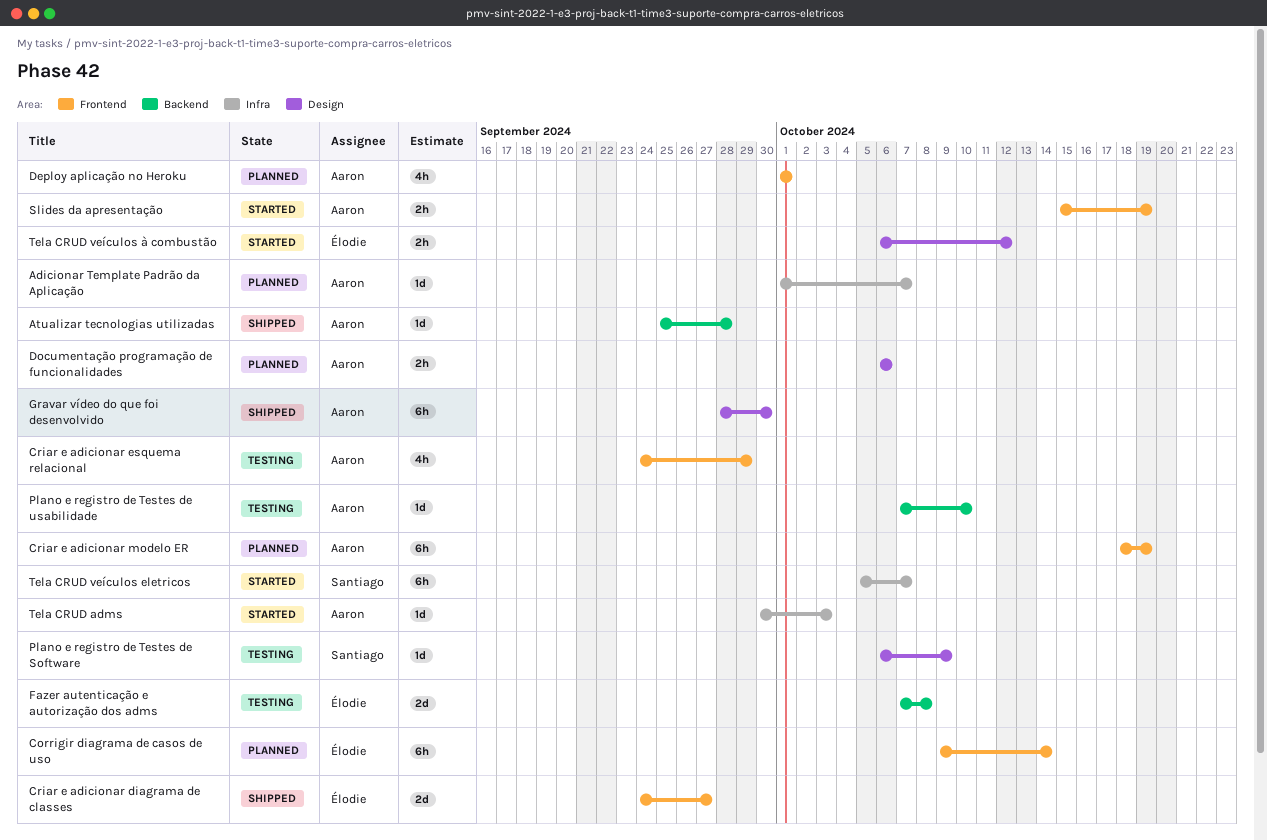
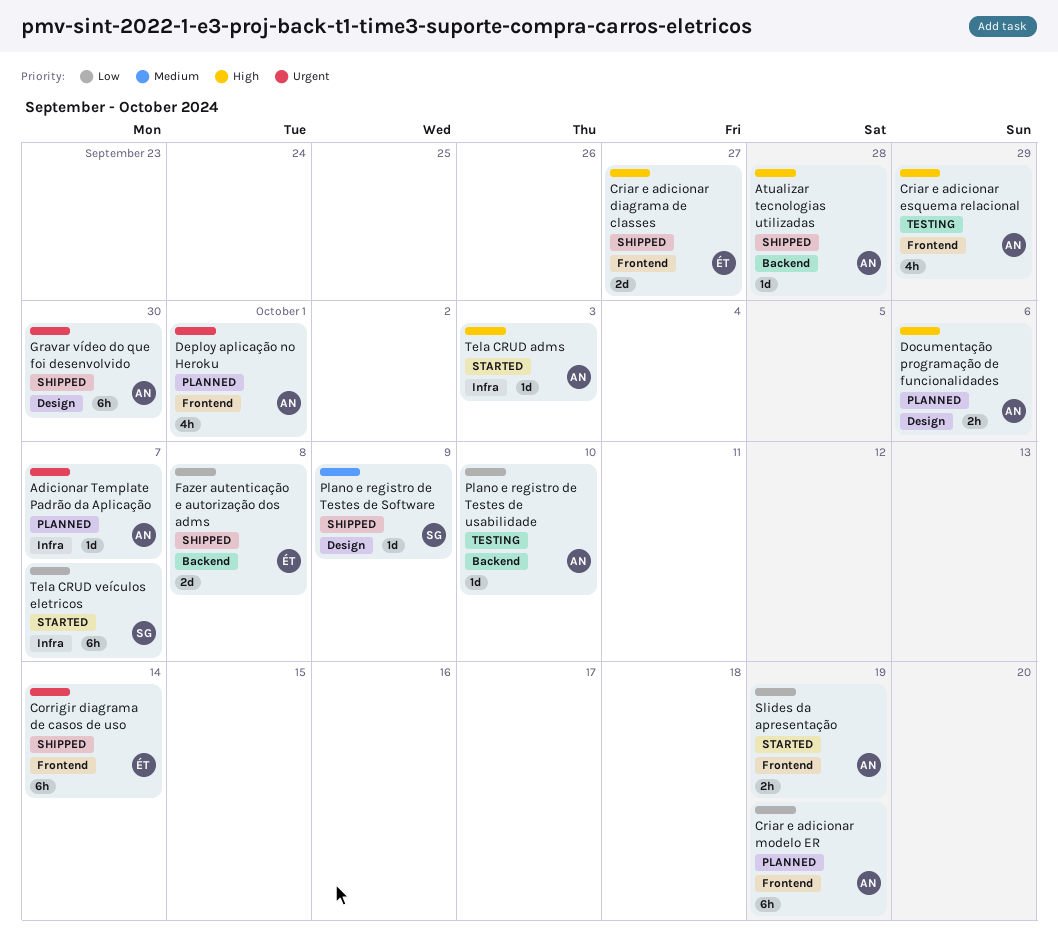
Corrigir diagrama de casos de uso, status: Planned -> Shipped
Fazer autenticação e autorização dos adms, status: Testing -> Shipped
Plano e registro de Testes de Software, status: Testing -> Shipped
Tela CRUD veículos à combustão: present -> none

